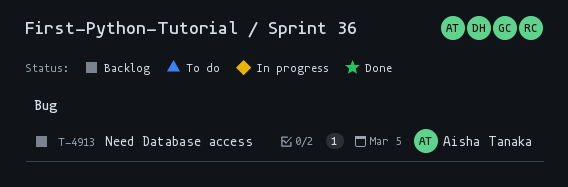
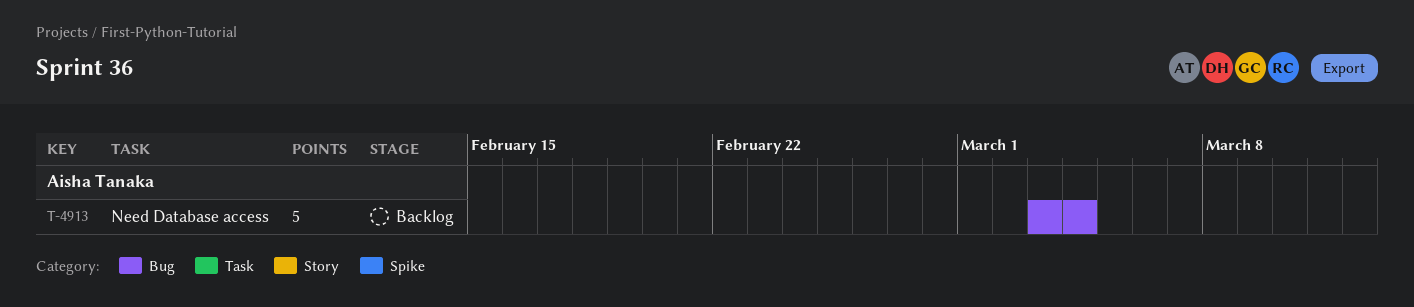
T-4913, estimate: 1 -> 5
T-4913, due: Mar 5 -> Mar 4

